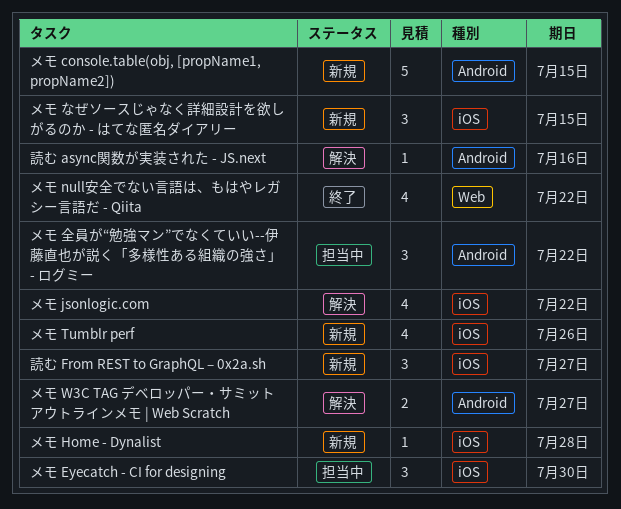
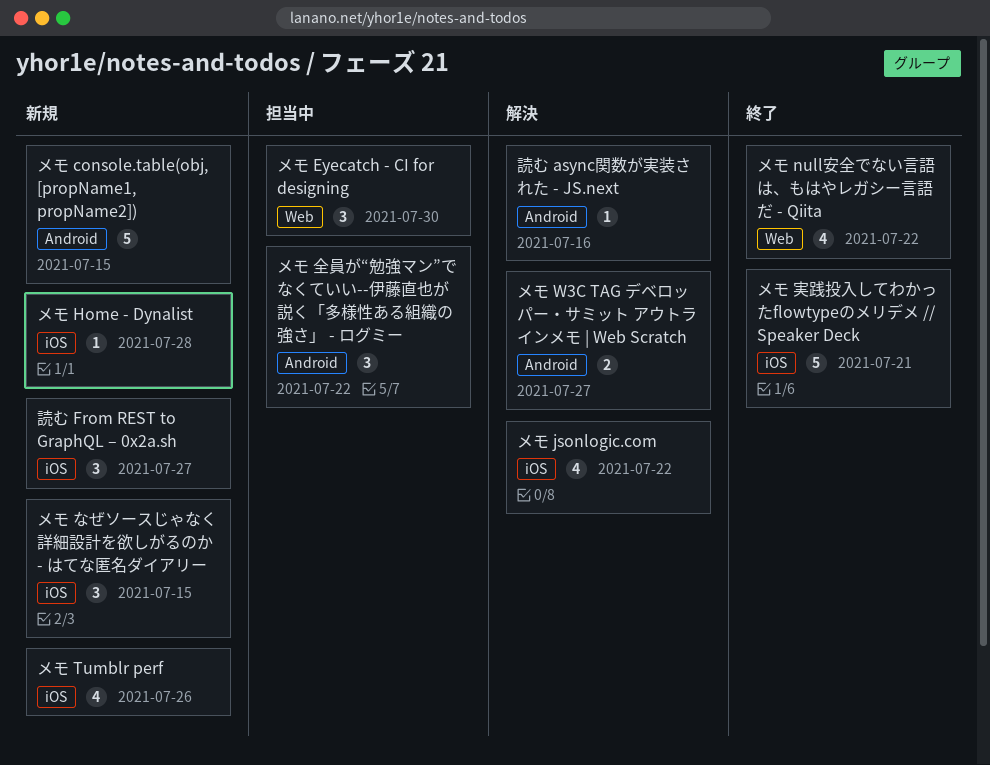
メモ Eyecatch - CI for designing, label: iOS -> Web
メモ 実践投入してわかったflowtypeのメリデメ // Speaker Deck: none -> present

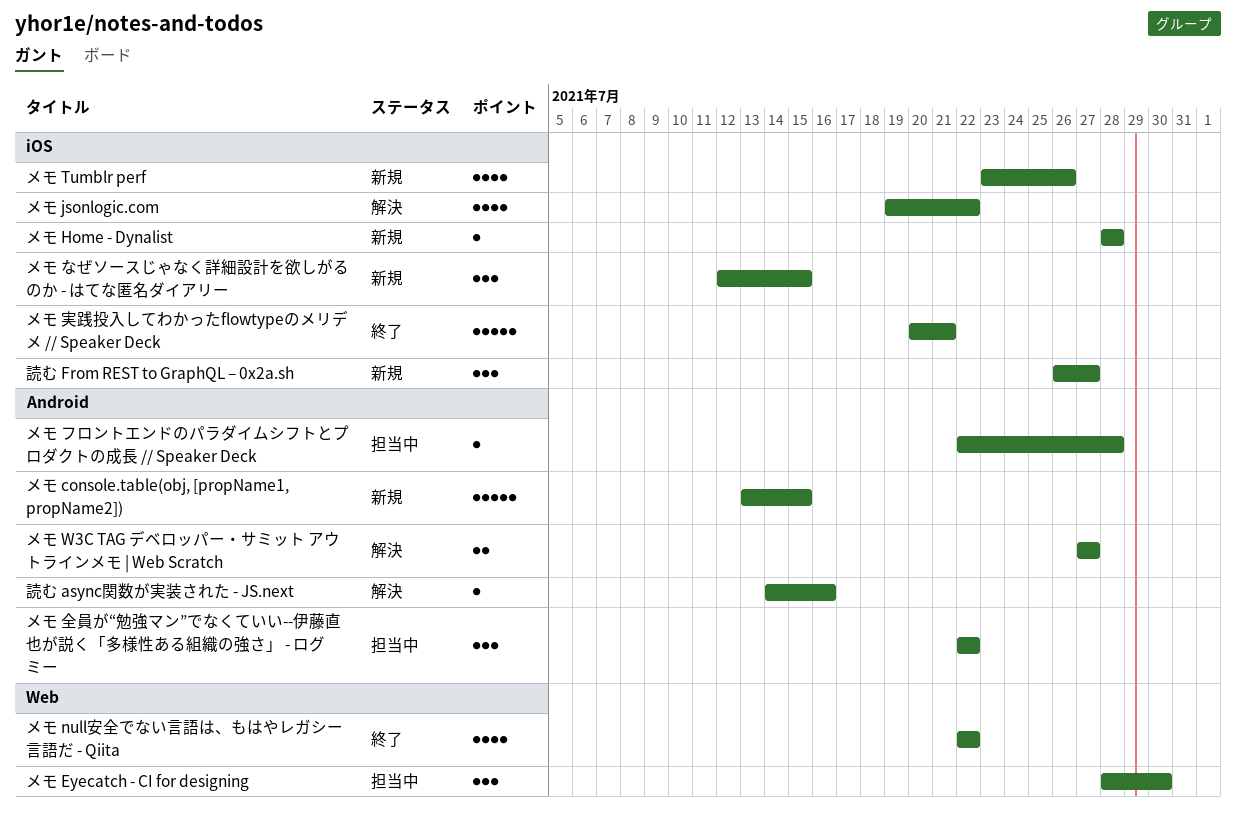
メモ フロントエンドのパラダイムシフトとプロダクトの成長 // Speaker Deck: none -> present

